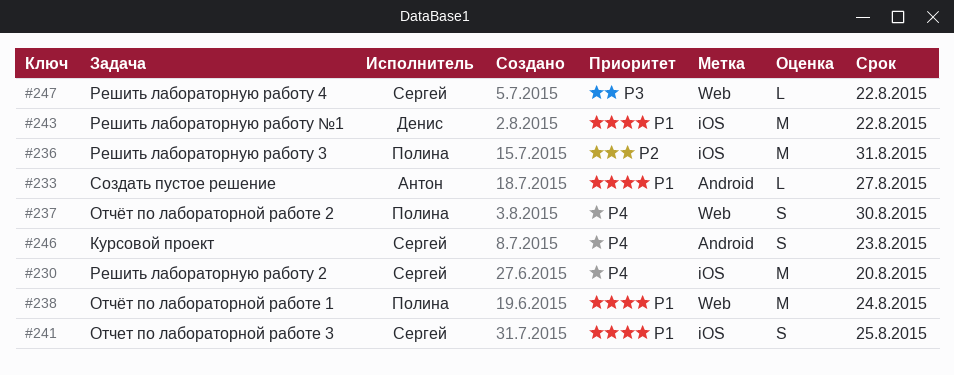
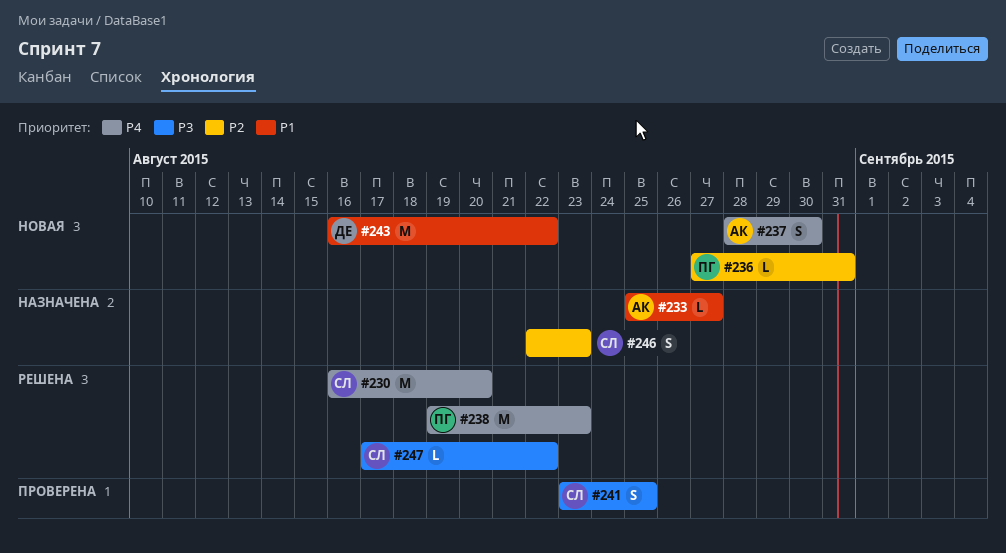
#236, estimate: M -> L
#237, owner: Полина -> Антон
#238, priority: P1 -> P4
#238, due: Aug 24 -> Aug 23
#241, priority: P1 -> P3
#246, priority: P4 -> P2

